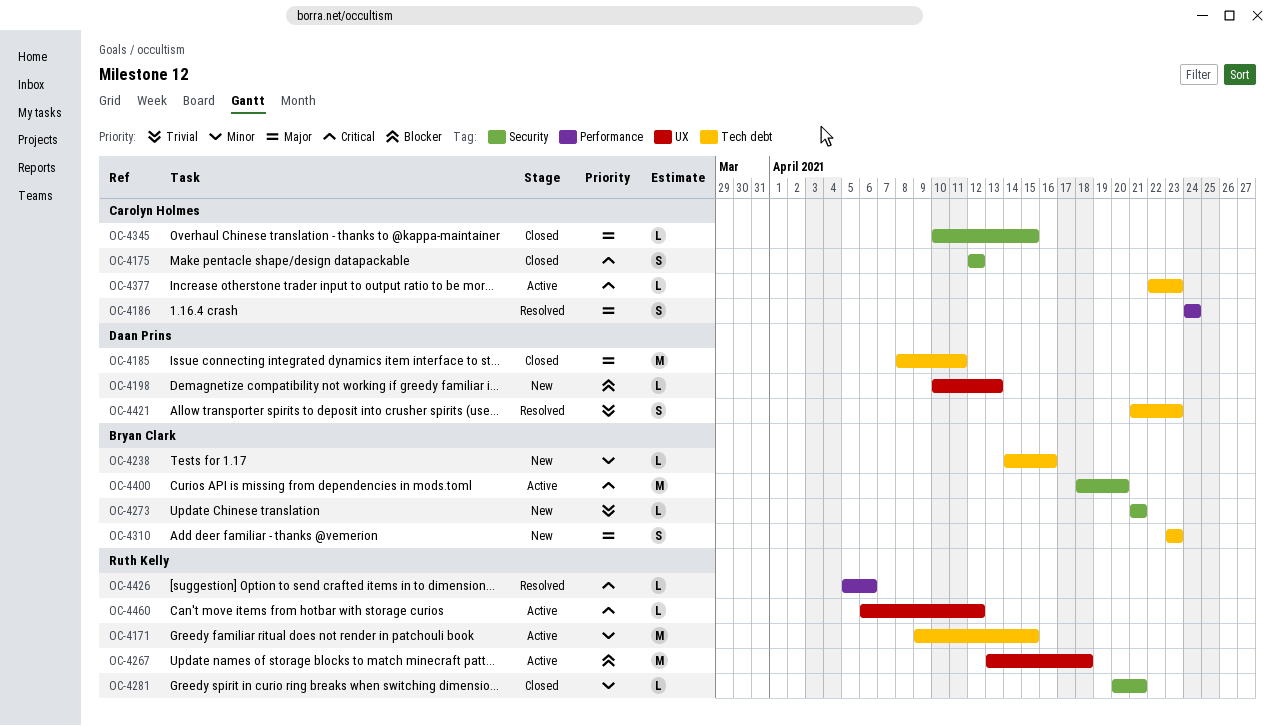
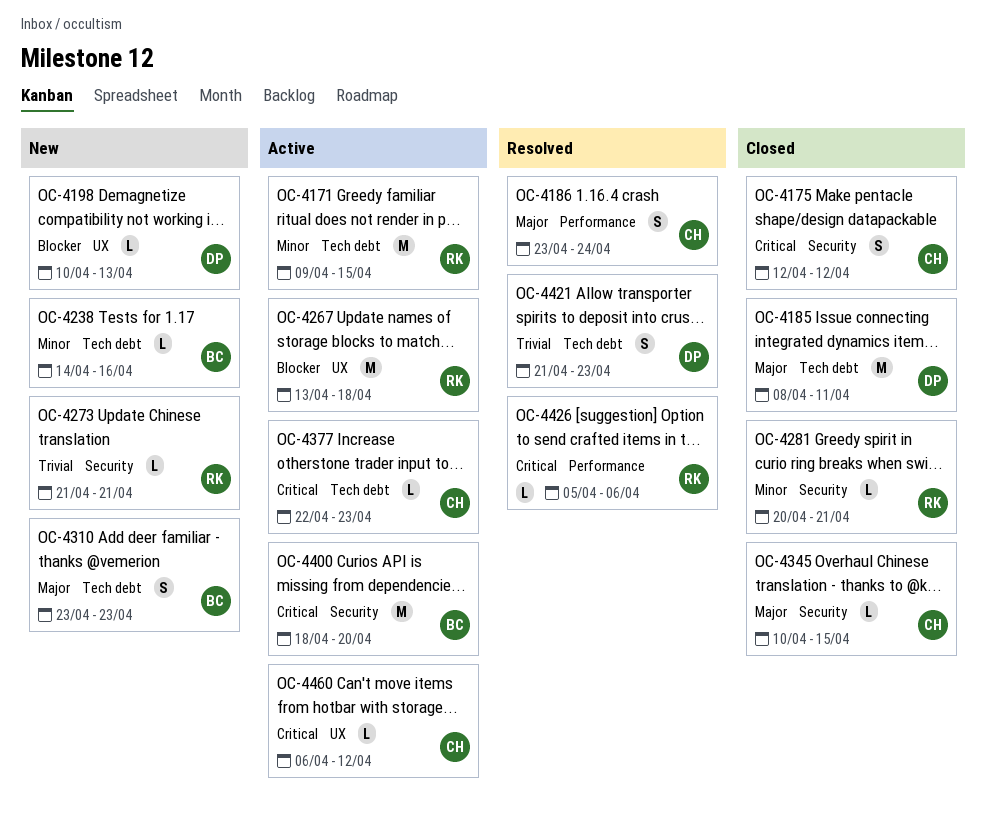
OC-4186, start: Apr 24 -> Apr 23
OC-4273, owner: Bryan Clark -> Ruth Kelly
OC-4460, owner: Ruth Kelly -> Carolyn Holmes

